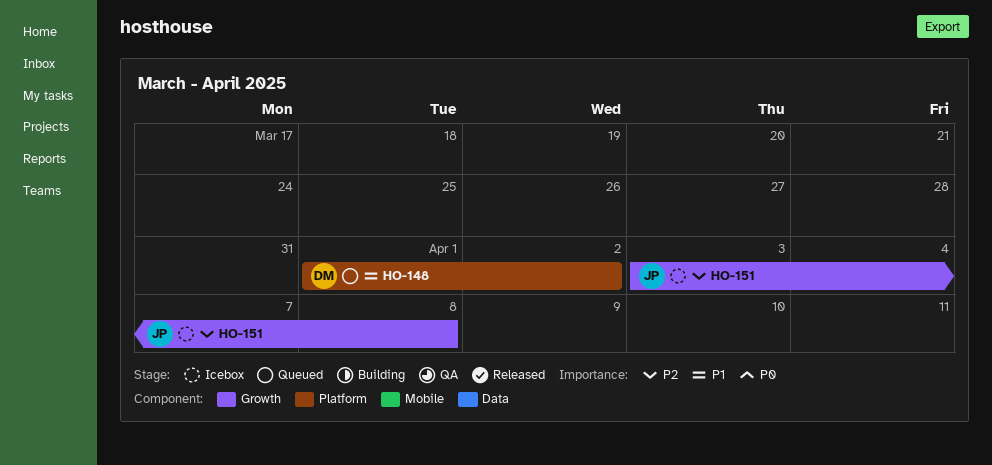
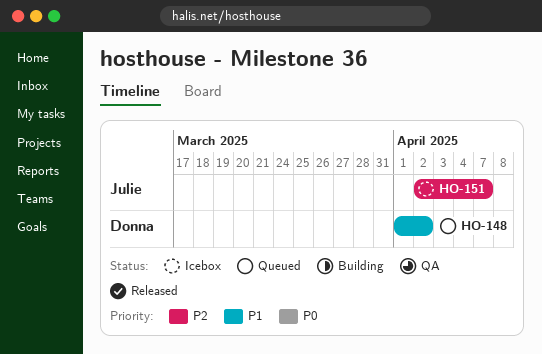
HO-151, start: Apr 3 -> Apr 2
HO-151, due: Apr 8 -> Apr 7

